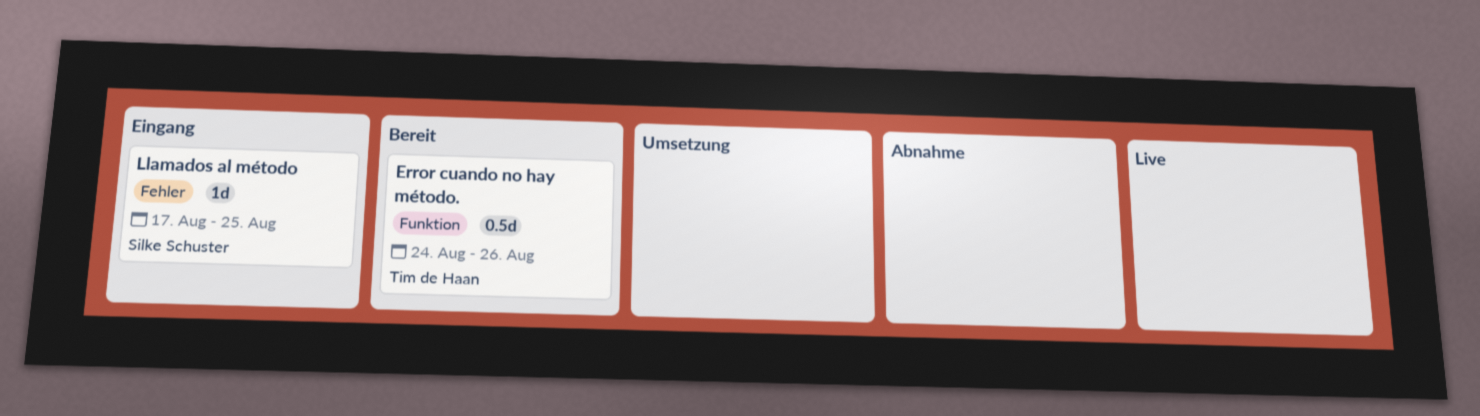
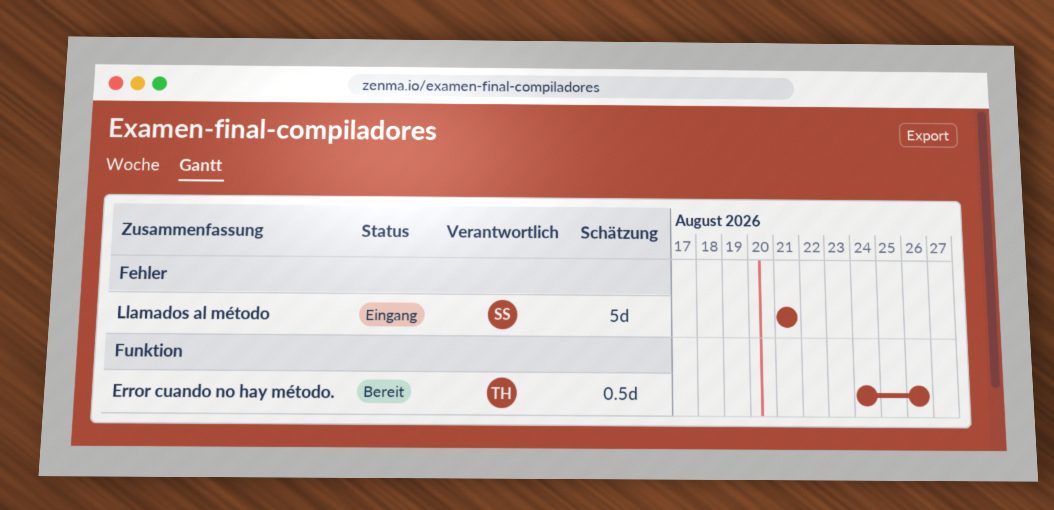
Llamados al método, estimate: 1d -> 5d
Llamados al método, start: Aug 17 -> Aug 21
Llamados al método, due: Aug 25 -> Aug 21

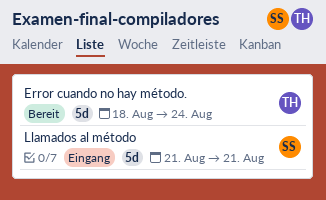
Error cuando no hay método., estimate: 0.5d -> 5d
Error cuando no hay método., start: Aug 24 -> Aug 18
Error cuando no hay método., due: Aug 26 -> Aug 24

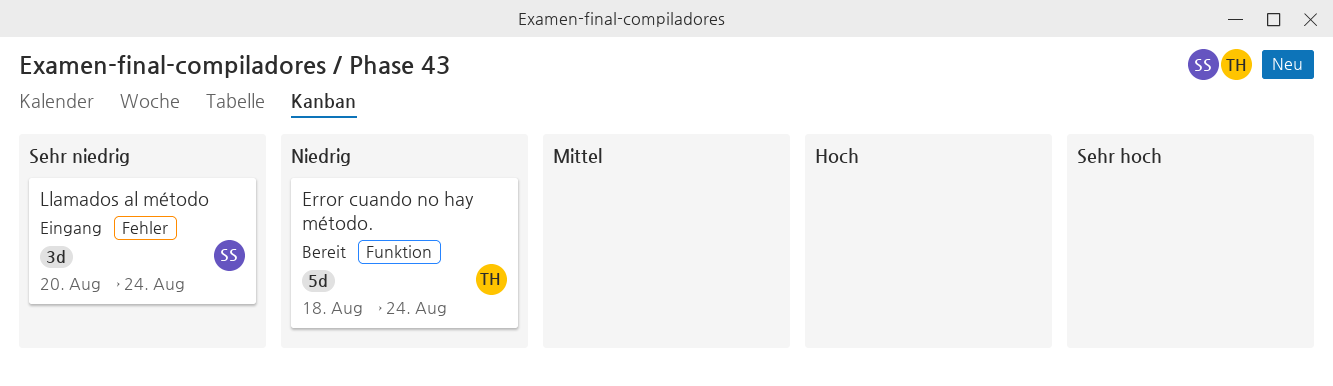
Llamados al método, estimate: 5d -> 3d
Llamados al método, start: Aug 21 -> Aug 20
Llamados al método, due: Aug 21 -> Aug 24

